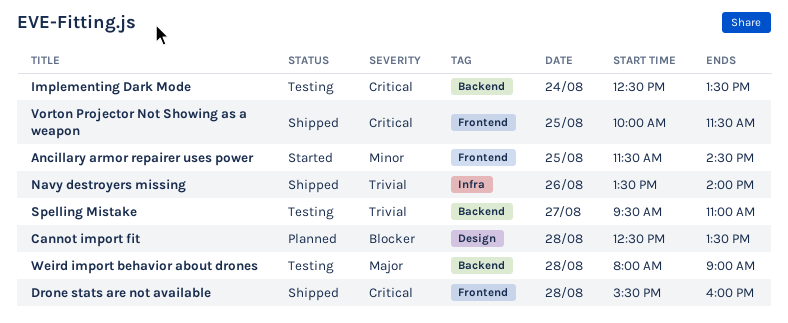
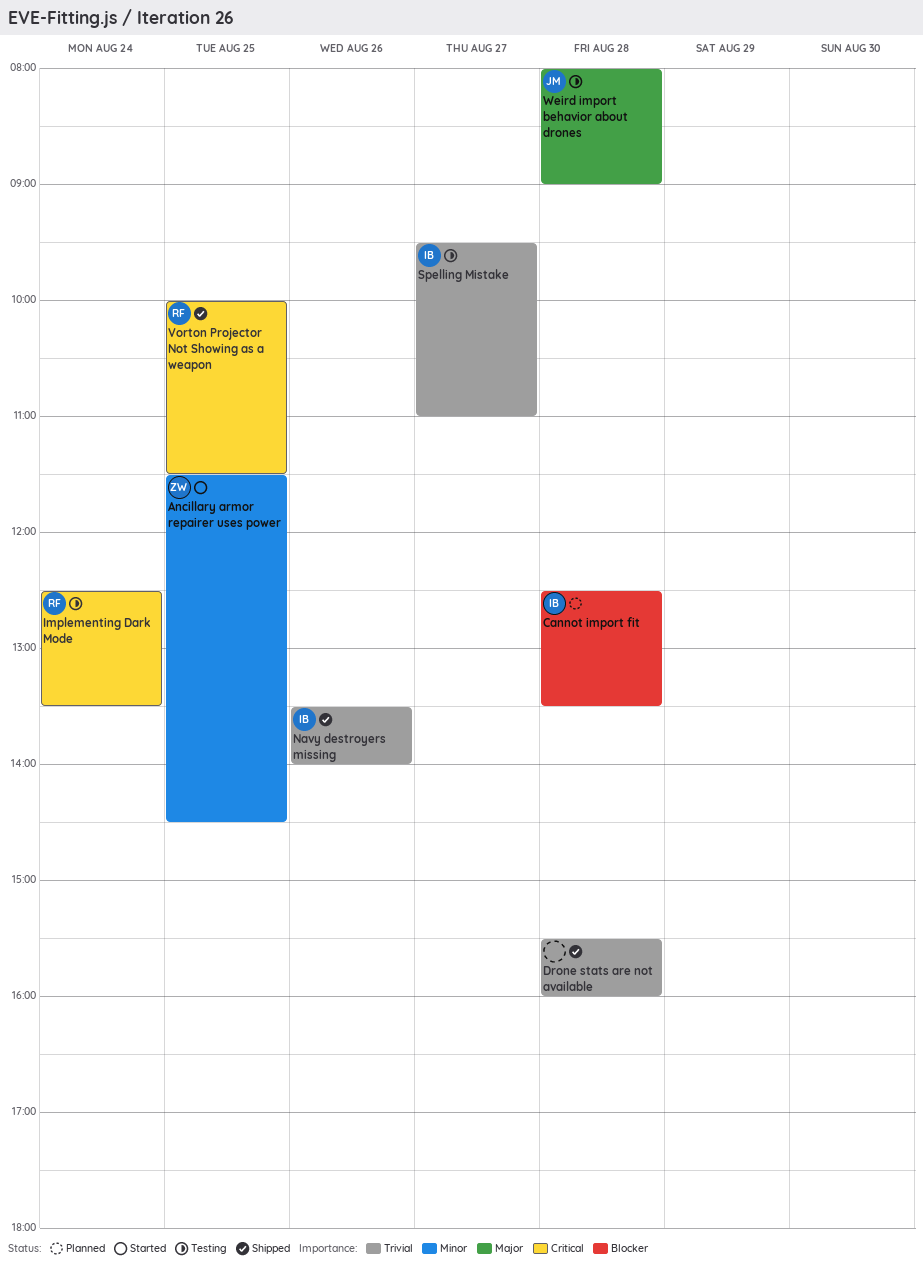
Drone stats are not available, priority: Critical -> Trivial

